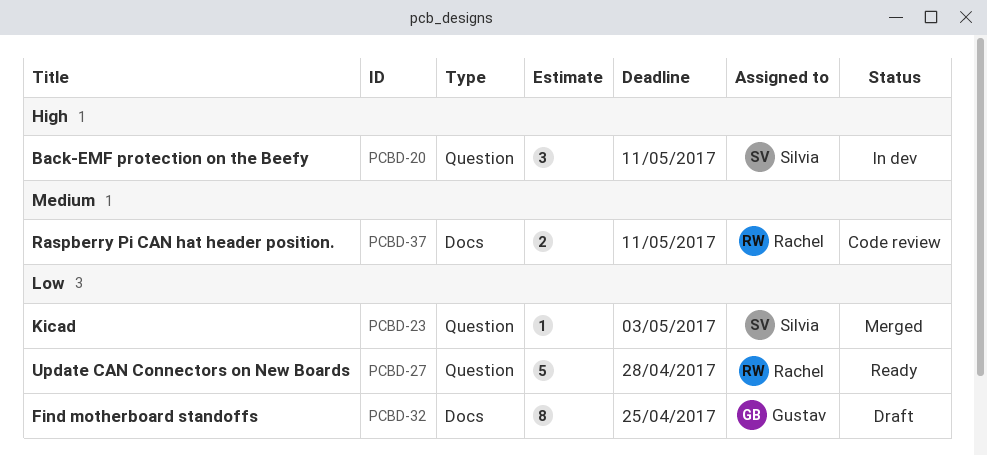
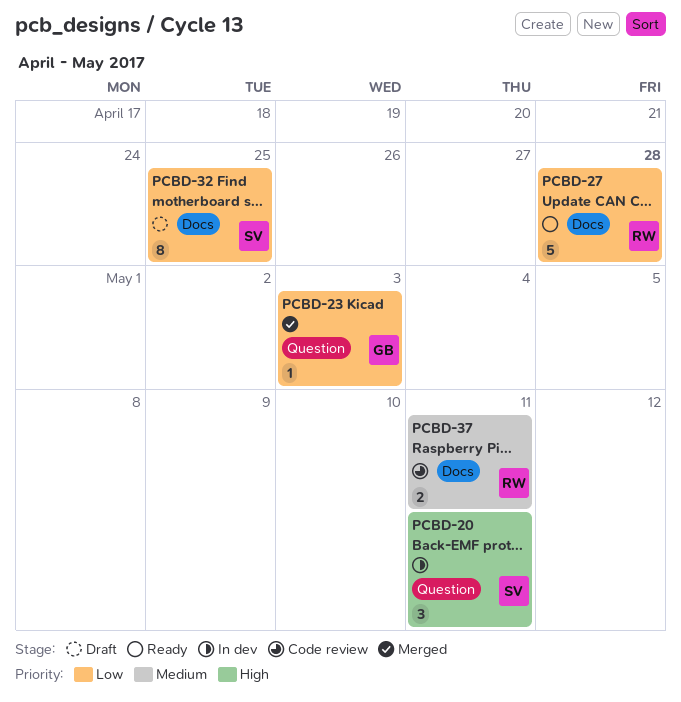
PCBD-23, owner: Silvia -> Gustav
PCBD-27, label: Question -> Docs
PCBD-32, owner: Gustav -> Silvia

